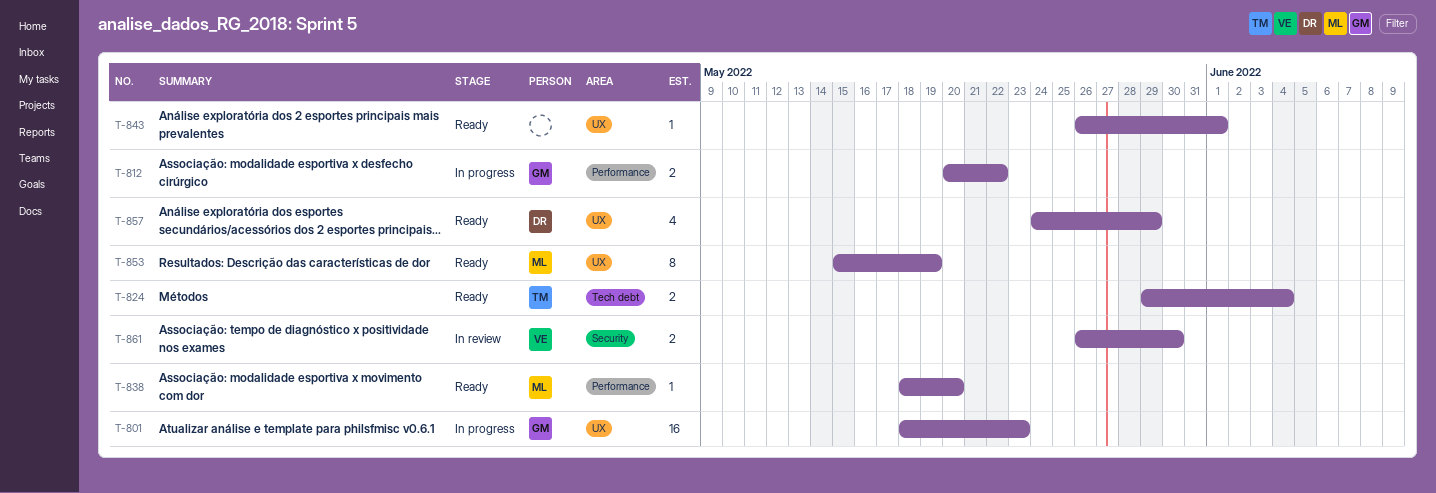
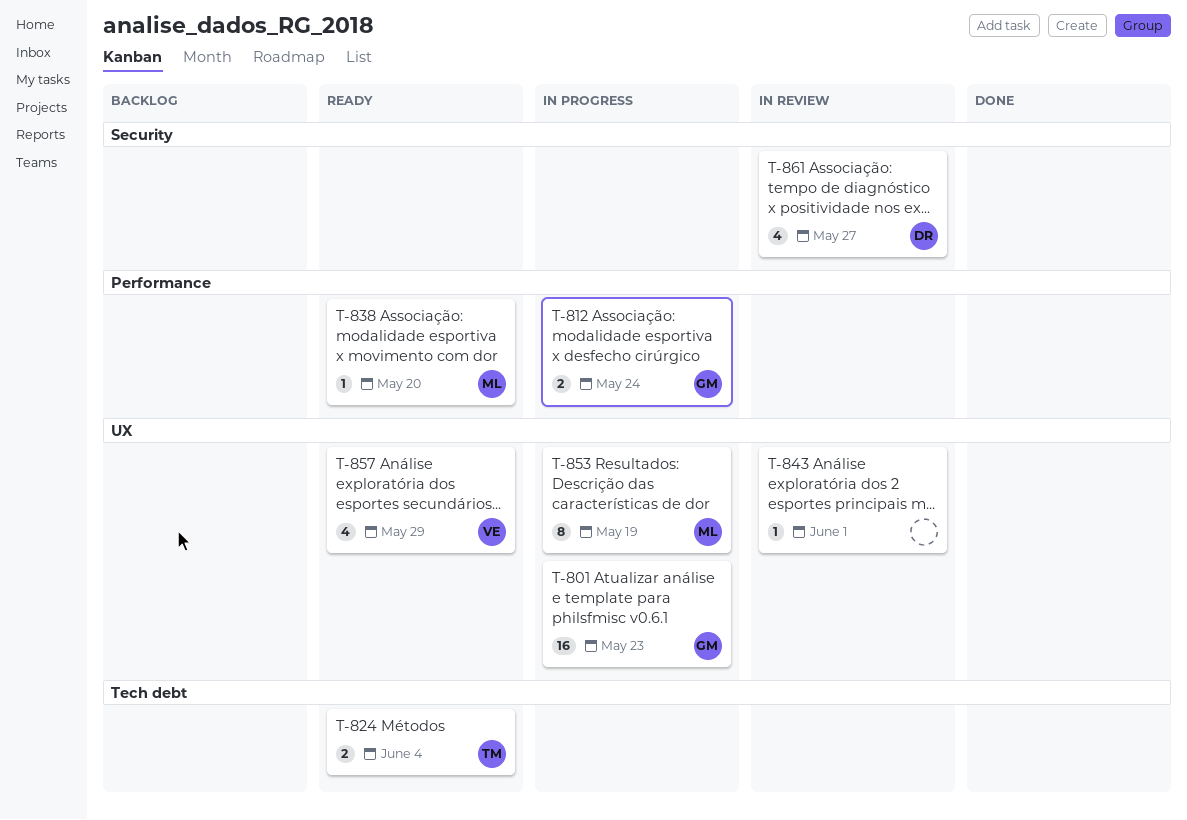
T-812, due: May 22 -> May 24
T-843, status: Ready -> In review
T-853, status: Ready -> In progress
T-857, owner: DR -> VE
T-861, owner: VE -> DR
T-861, estimate: 2 -> 4
T-861, due: May 30 -> May 27

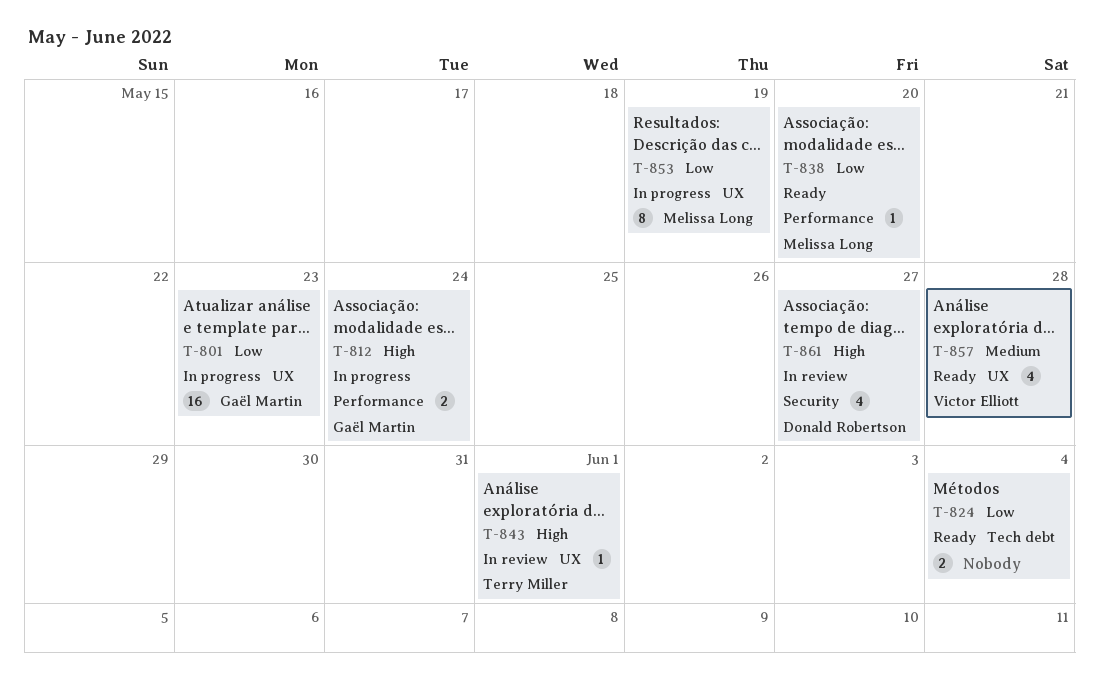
T-824, owner: Terry Miller -> none
T-843, owner: none -> Terry Miller
T-857, due: May 29 -> May 28

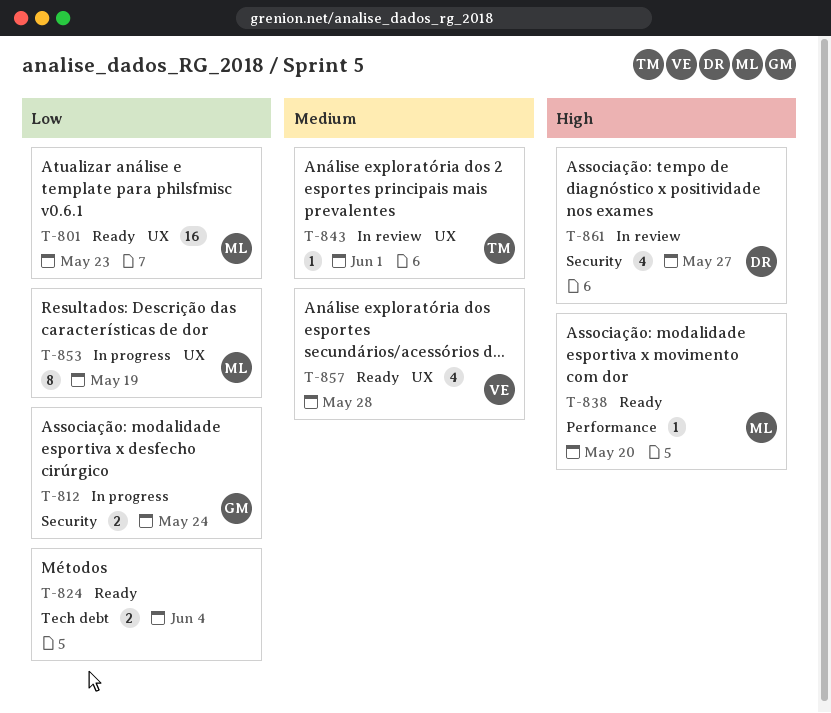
T-801, status: In progress -> Ready
T-801, owner: Gaël Martin -> Melissa Long
T-812, priority: High -> Low
T-812, label: Performance -> Security
T-838, priority: Low -> High
T-843, priority: High -> Medium

